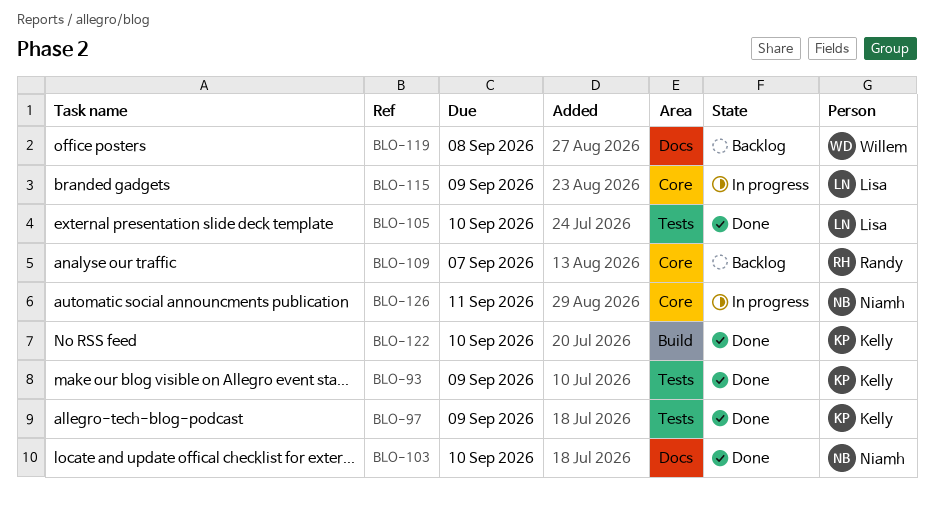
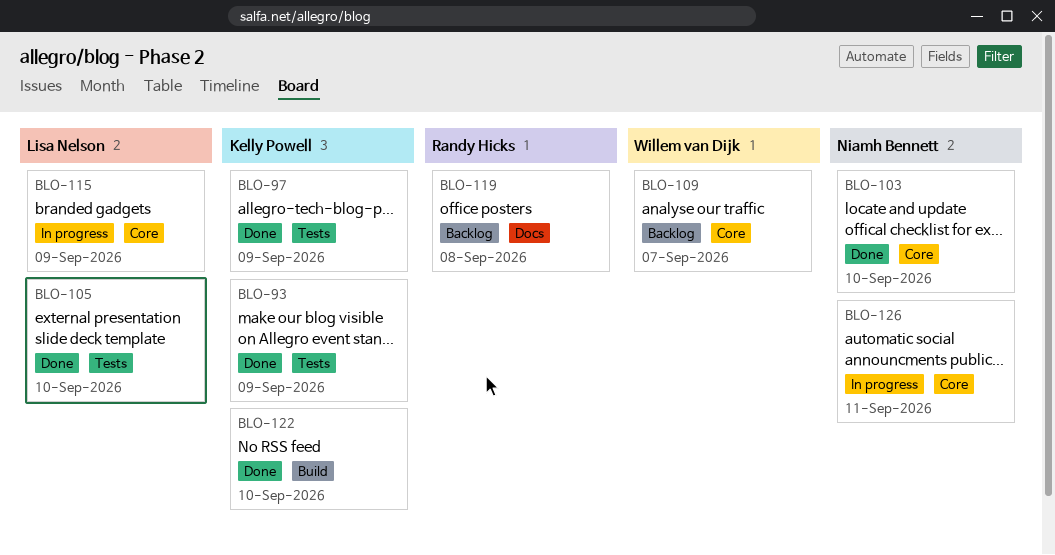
BLO-103, label: Docs -> Core
BLO-109, owner: Randy Hicks -> Willem van Dijk
BLO-119, owner: Willem van Dijk -> Randy Hicks

